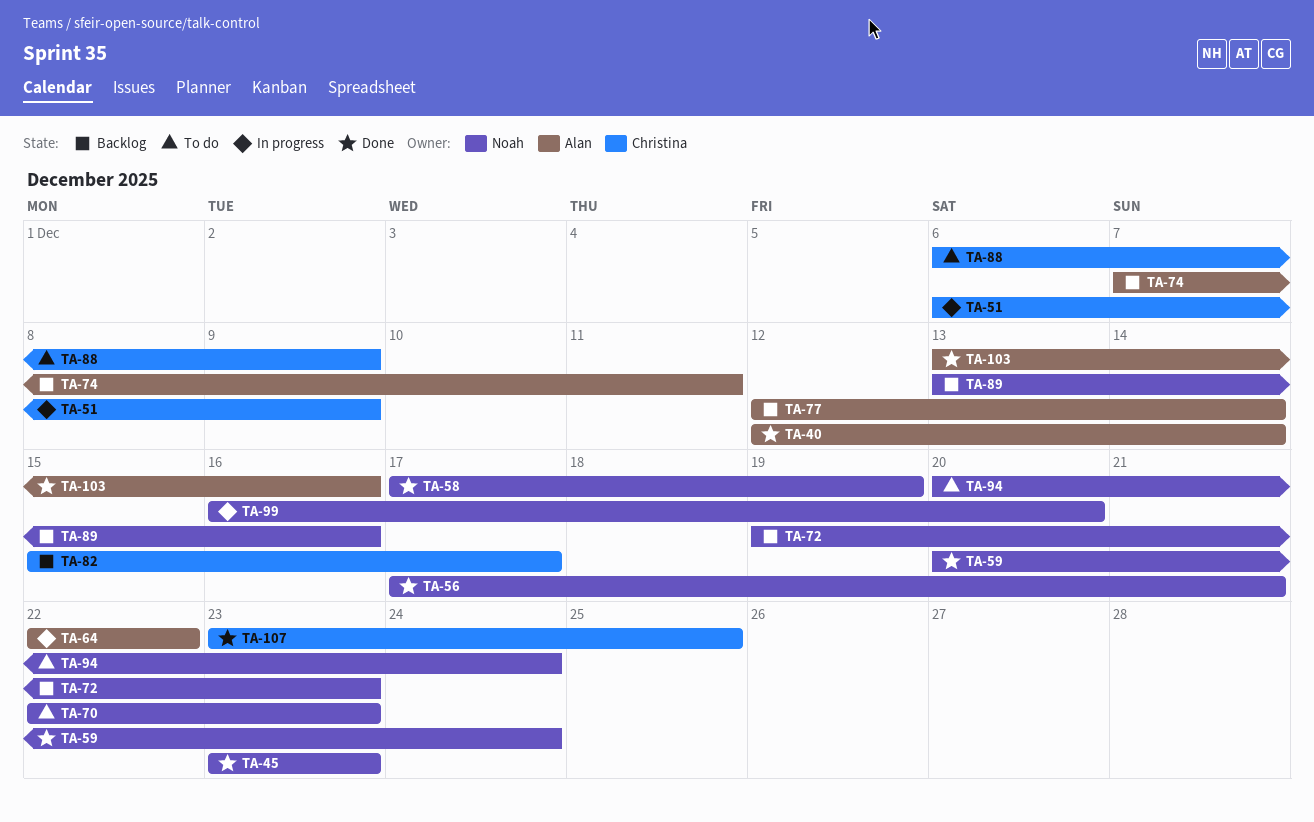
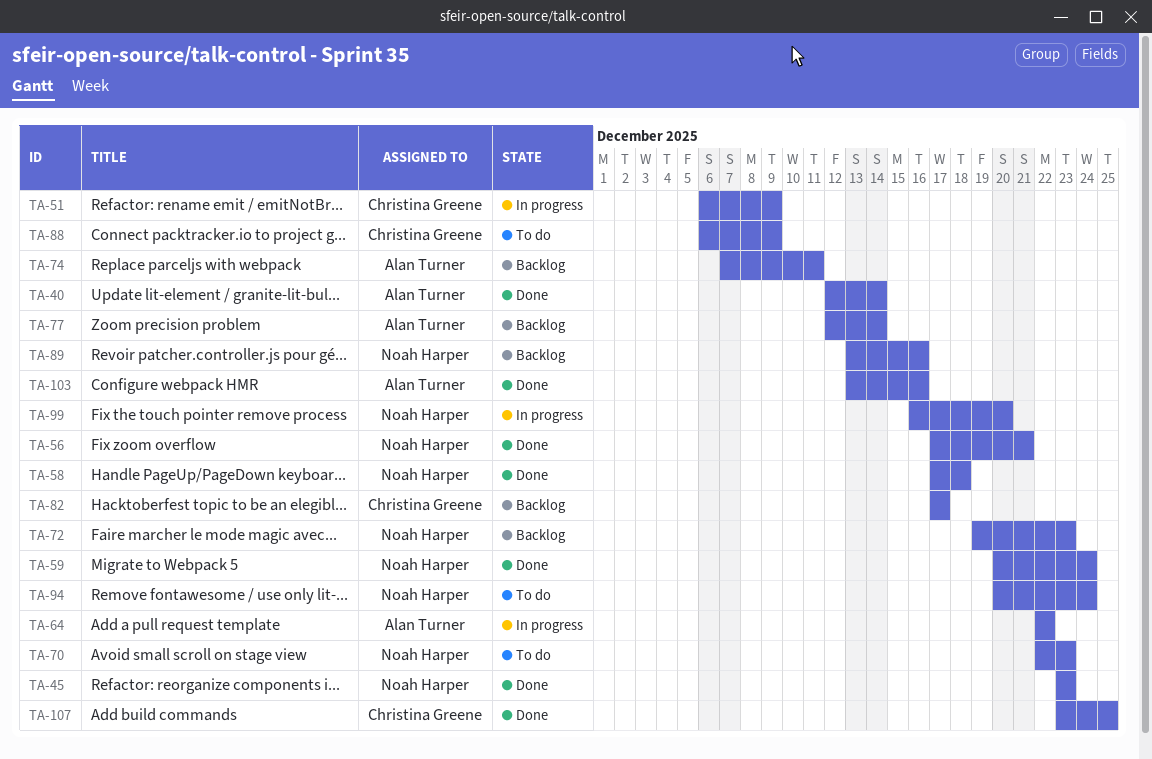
TA-58, due: Dec 19 -> Dec 18
TA-82, start: Dec 15 -> Dec 17

